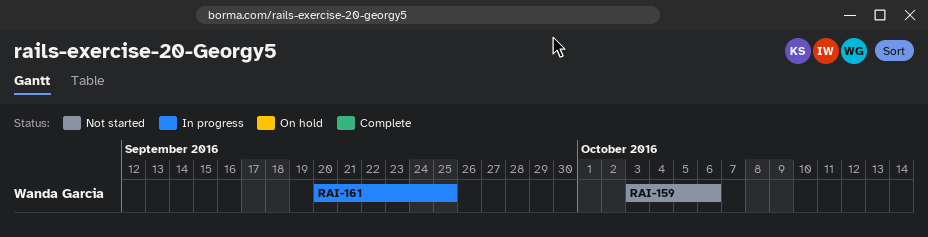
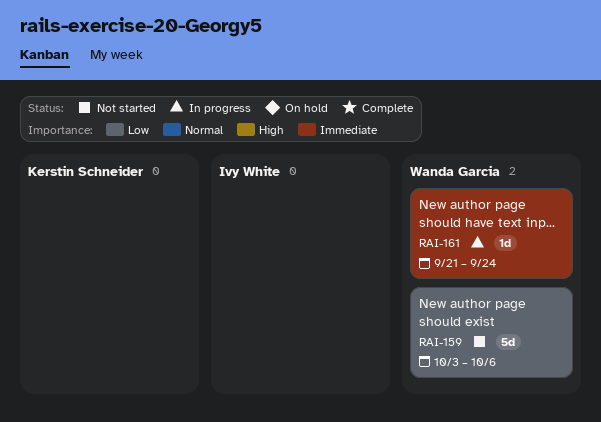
RAI-161, start: Sep 20 -> Sep 21
RAI-161, due: Sep 25 -> Sep 24

